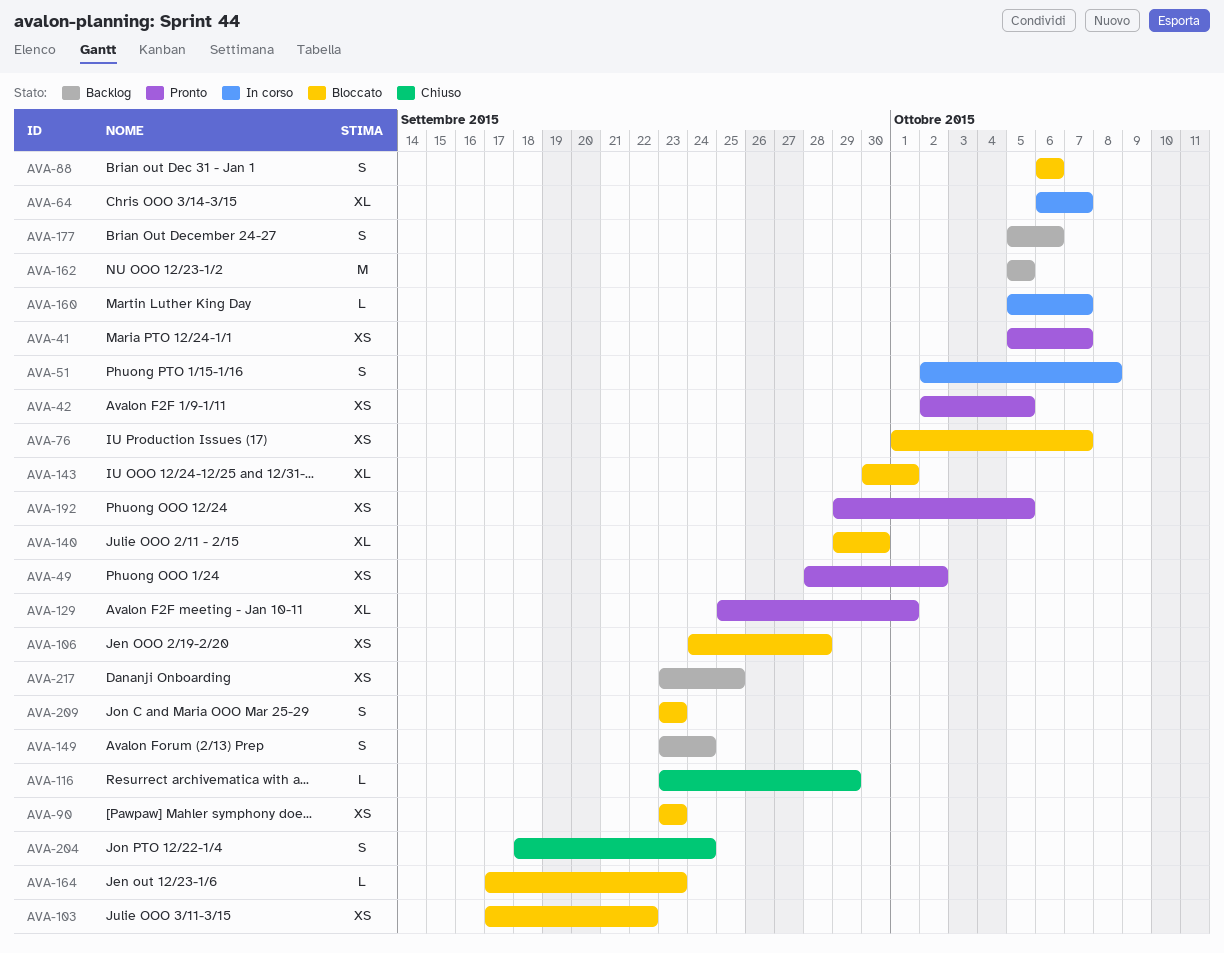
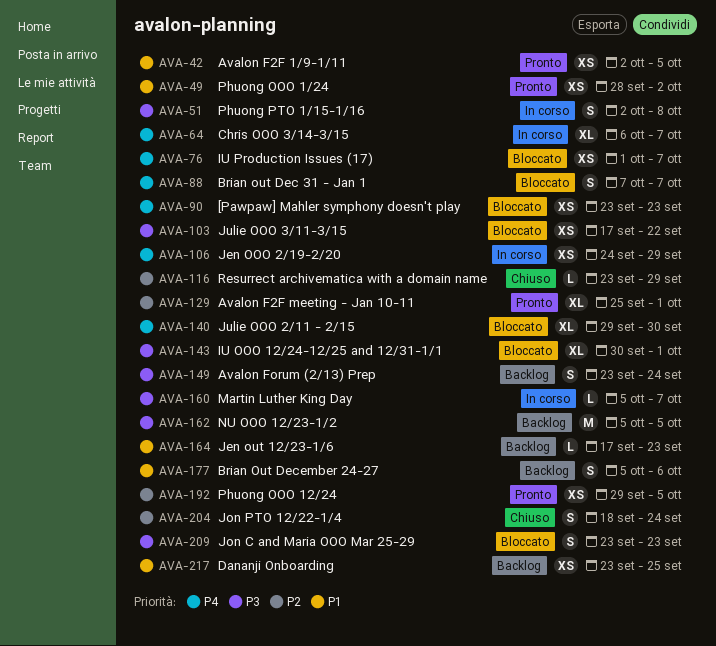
AVA-41: present -> none
AVA-88, start: Oct 6 -> Oct 7
AVA-88, due: Oct 6 -> Oct 7
AVA-106, status: Bloccato -> In corso
AVA-106, due: Sep 28 -> Sep 29
AVA-164, status: Bloccato -> Backlog

